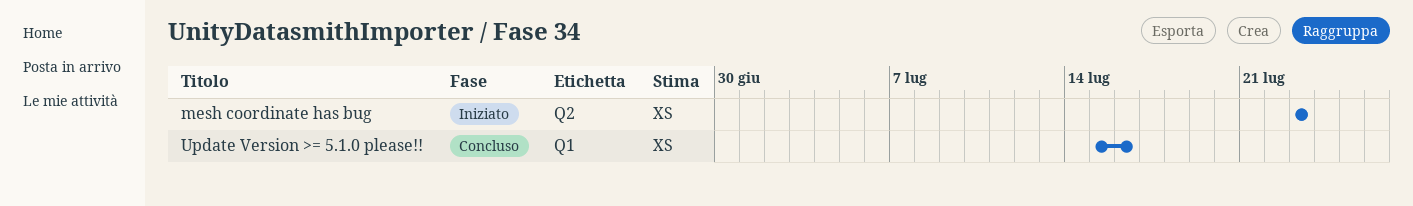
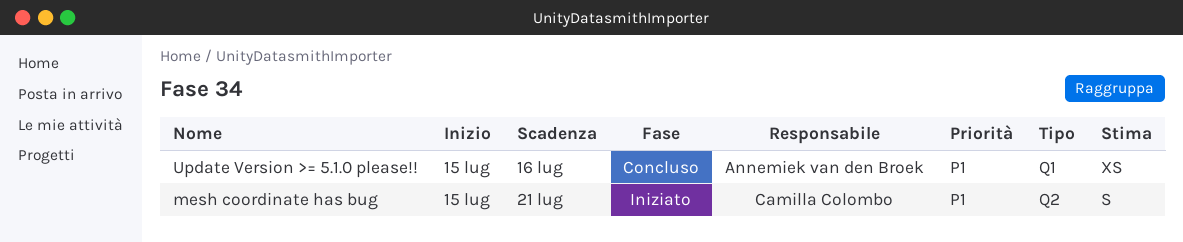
mesh coordinate has bug, estimate: XS -> S
mesh coordinate has bug, start: Jul 23 -> Jul 15
mesh coordinate has bug, due: Jul 23 -> Jul 21

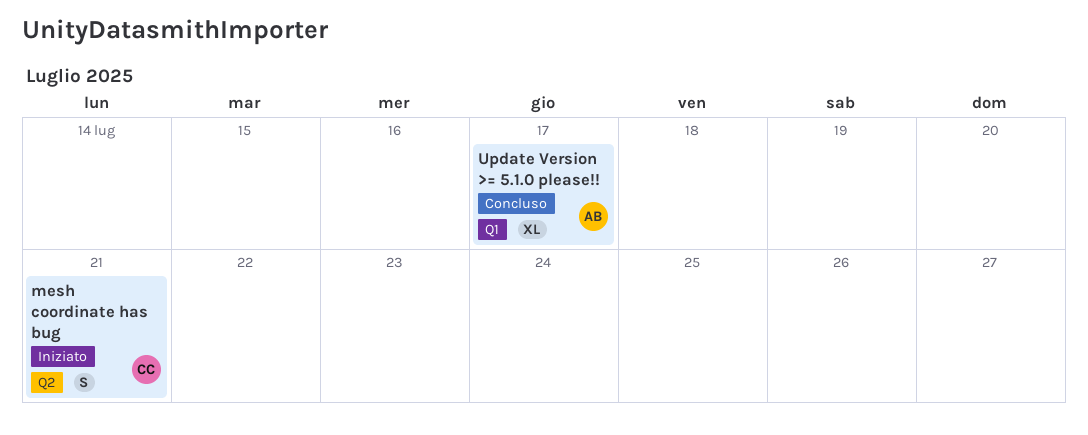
Update Version >= 5.1.0 please!!, estimate: XS -> XL
Update Version >= 5.1.0 please!!, due: Jul 16 -> Jul 17

